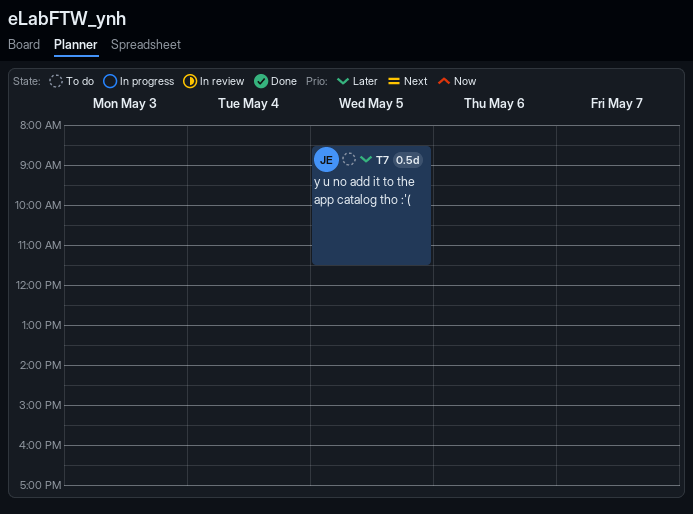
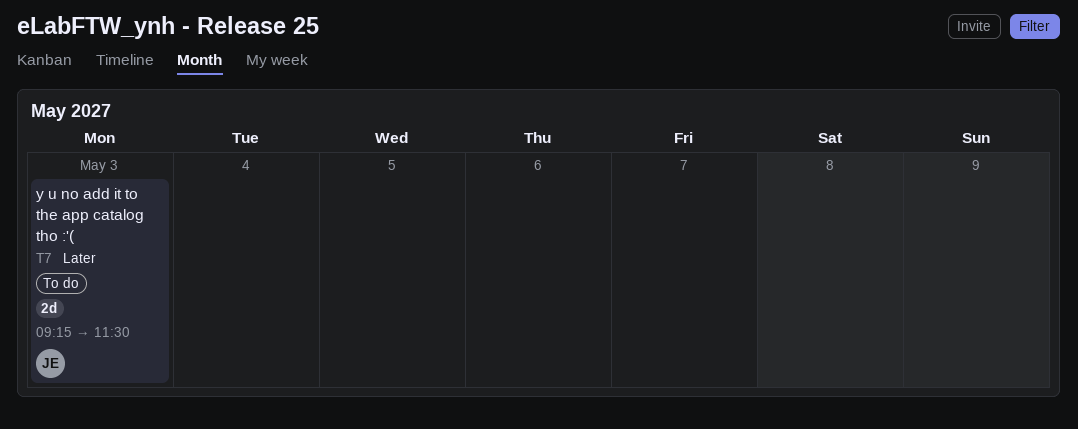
T7, estimate: 0.5d -> 2d
T7, day: May 5 -> May 3
T7, begins: 08:30 -> 09:15

